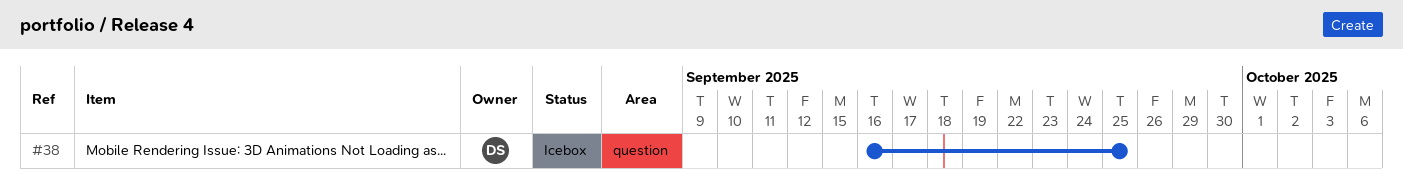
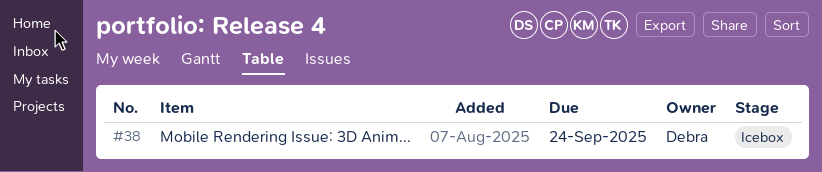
#38, due: Sep 25 -> Sep 24

